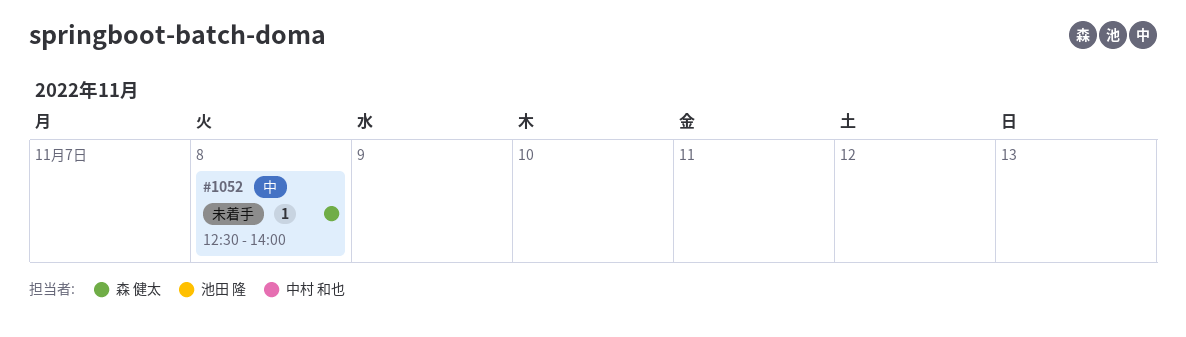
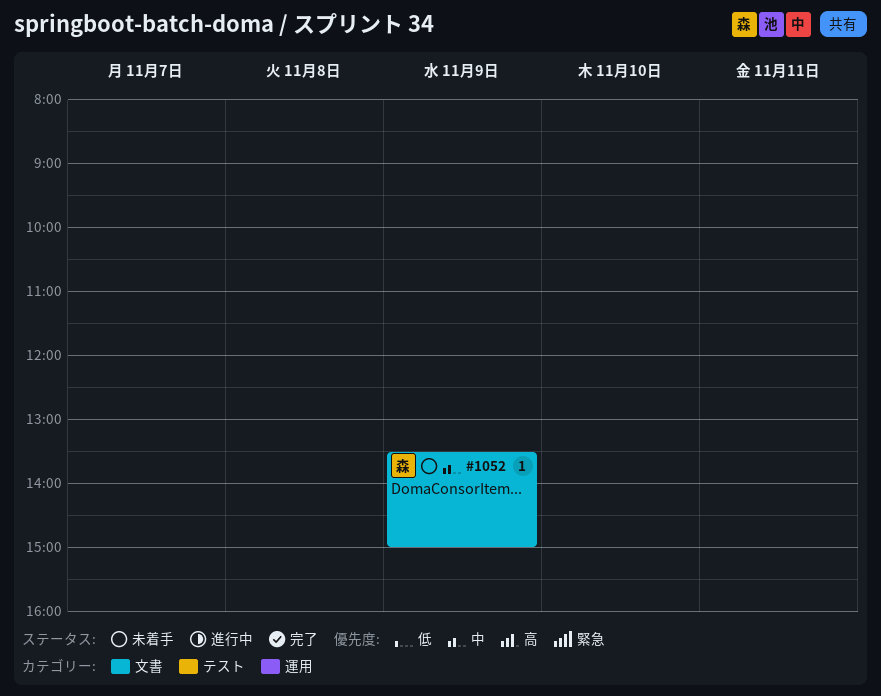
#1052, day: Nov 8 -> Nov 9
#1052, begins: 12:30 -> 13:30
#1052, ends: 14:00 -> 15:00

